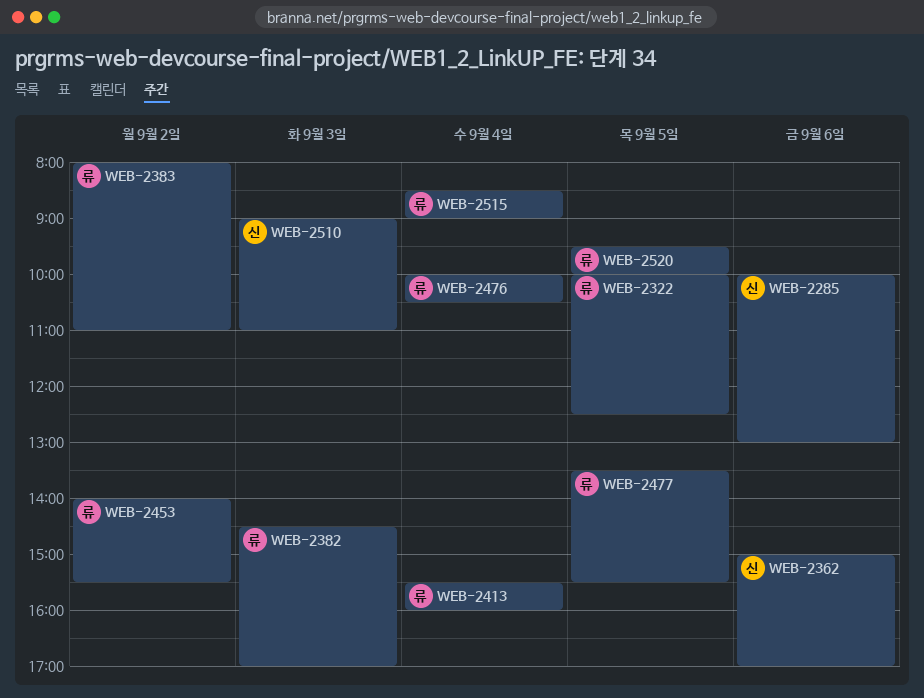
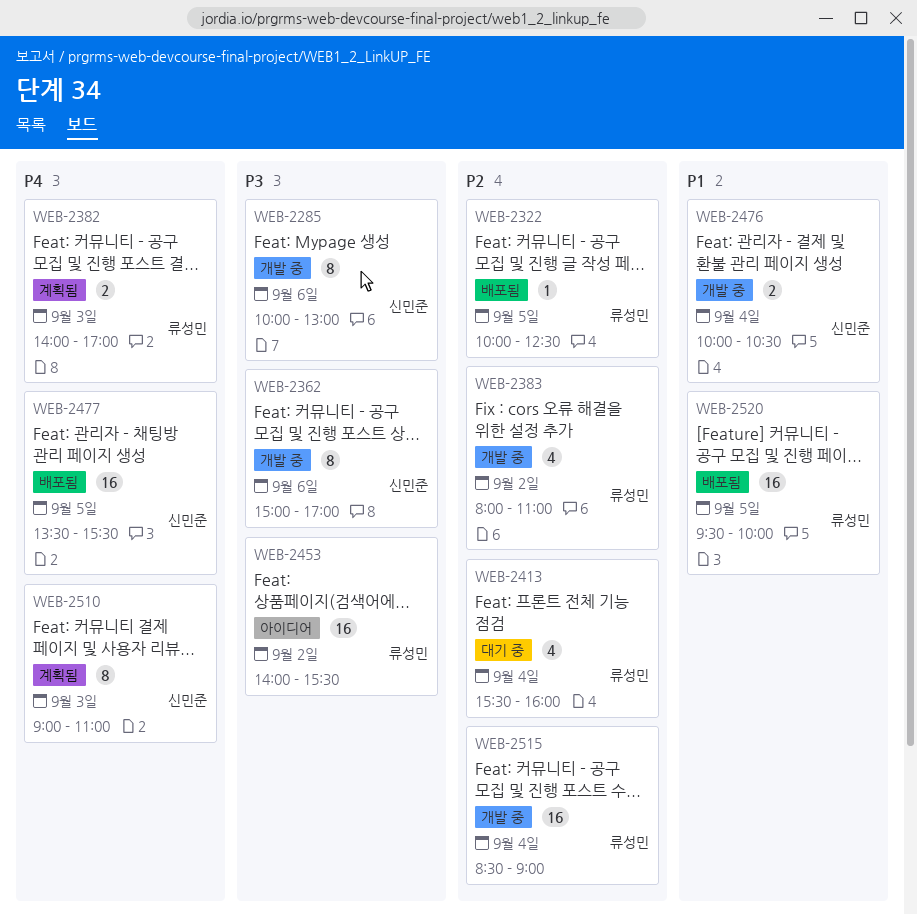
WEB-2382, begins: 14:30 -> 14:00
WEB-2476, owner: 류성민 -> 신민준
WEB-2477, owner: 류성민 -> 신민준

